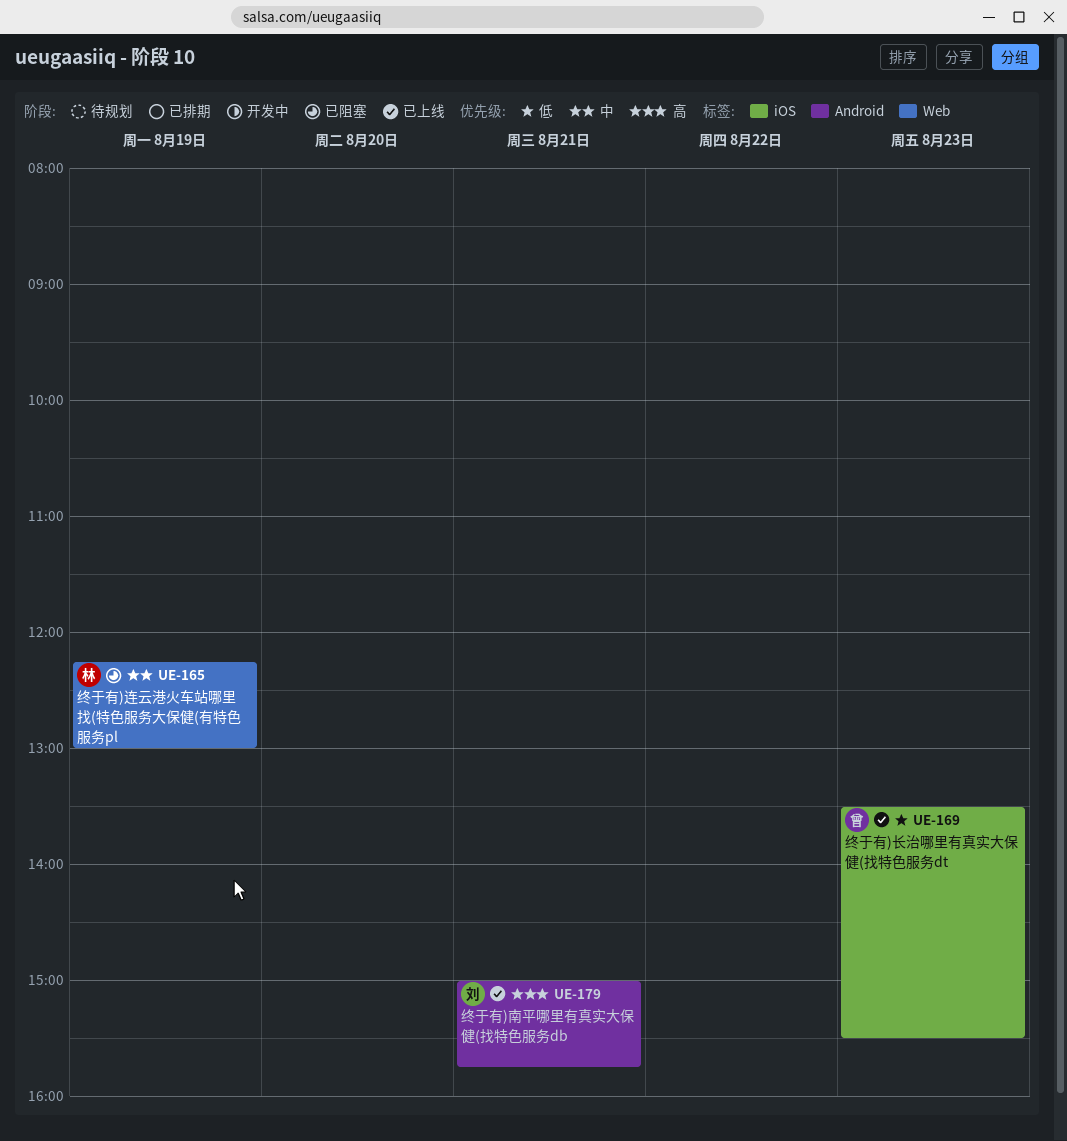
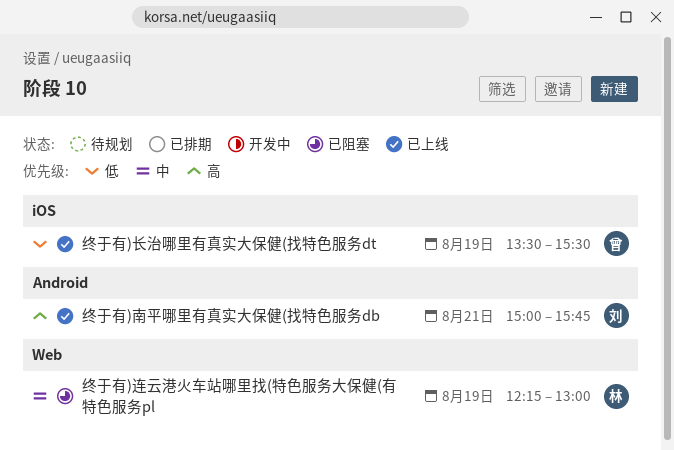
终于有)长治哪里有真实大保健(找特色服务dt, day: Aug 23 -> Aug 19

